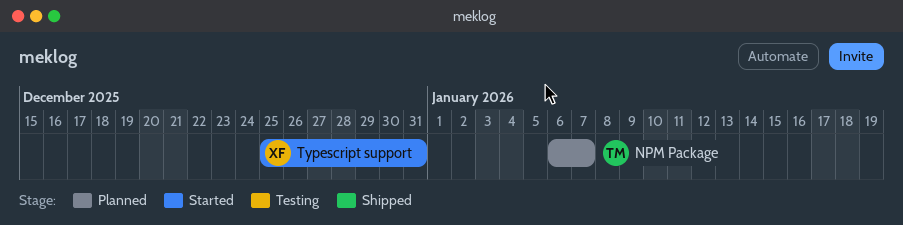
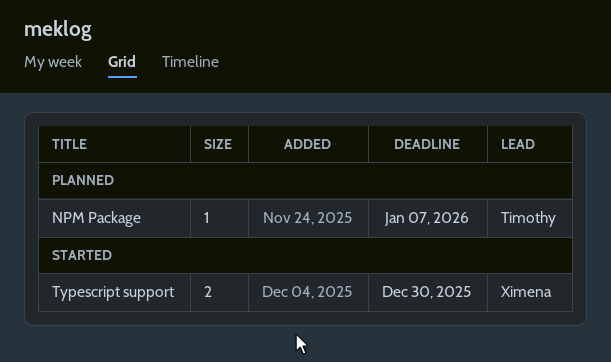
Typescript support, due: Dec 31 -> Dec 30

